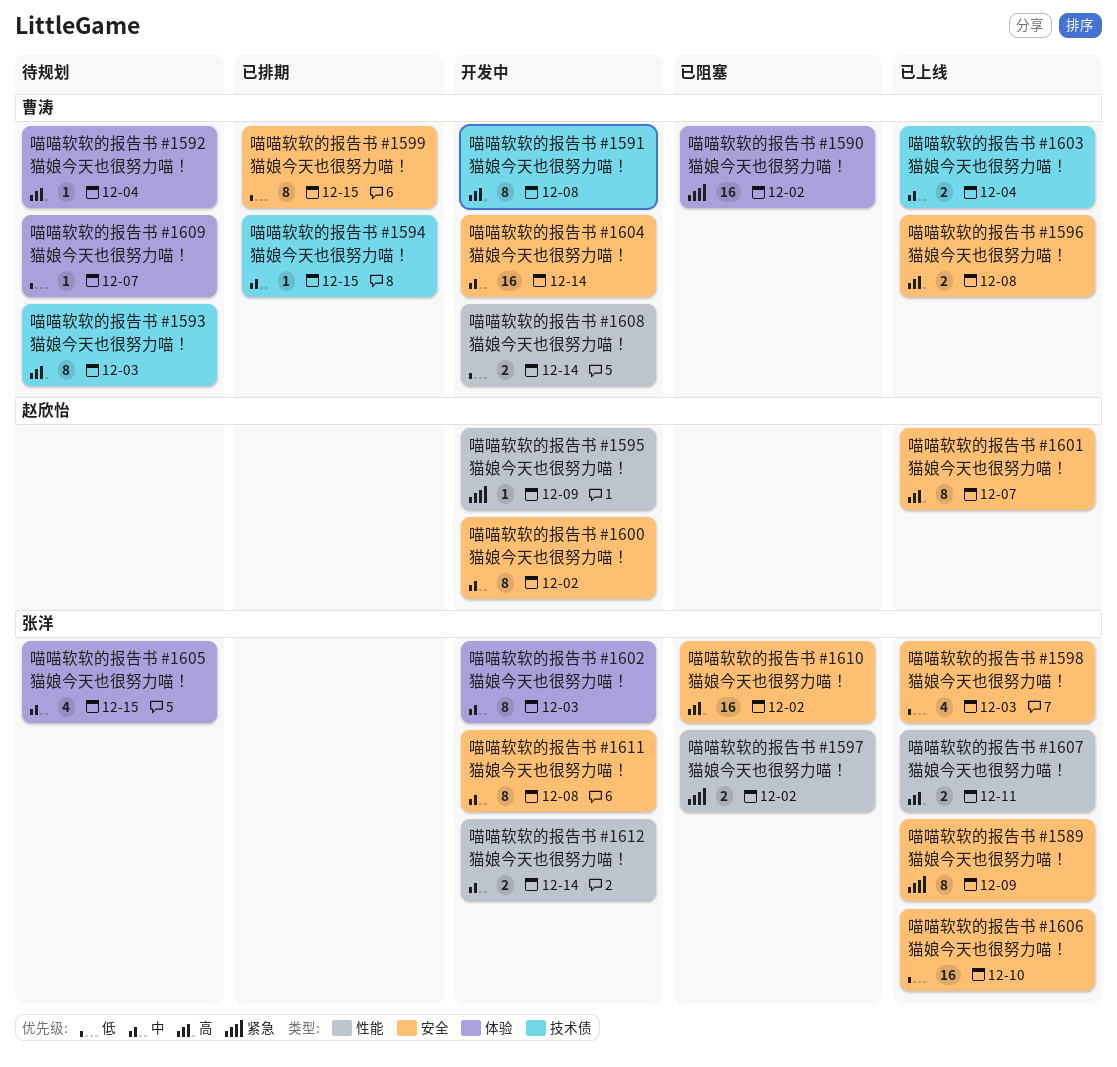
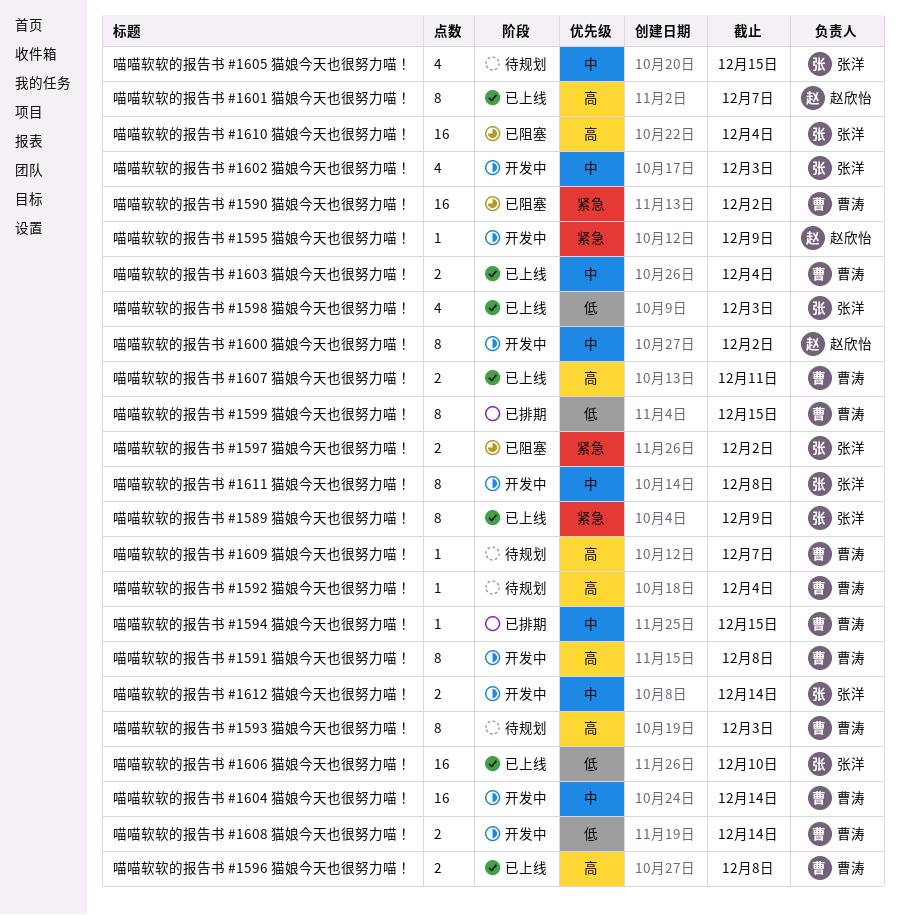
喵喵软软的报告书 #1602 猫娘今天也很努力喵！, estimate: 8 -> 4
喵喵软软的报告书 #1607 猫娘今天也很努力喵！, owner: 张洋 -> 曹涛
喵喵软软的报告书 #1609 猫娘今天也很努力喵！, priority: 低 -> 高
喵喵软软的报告书 #1610 猫娘今天也很努力喵！, due: Dec 2 -> Dec 4

